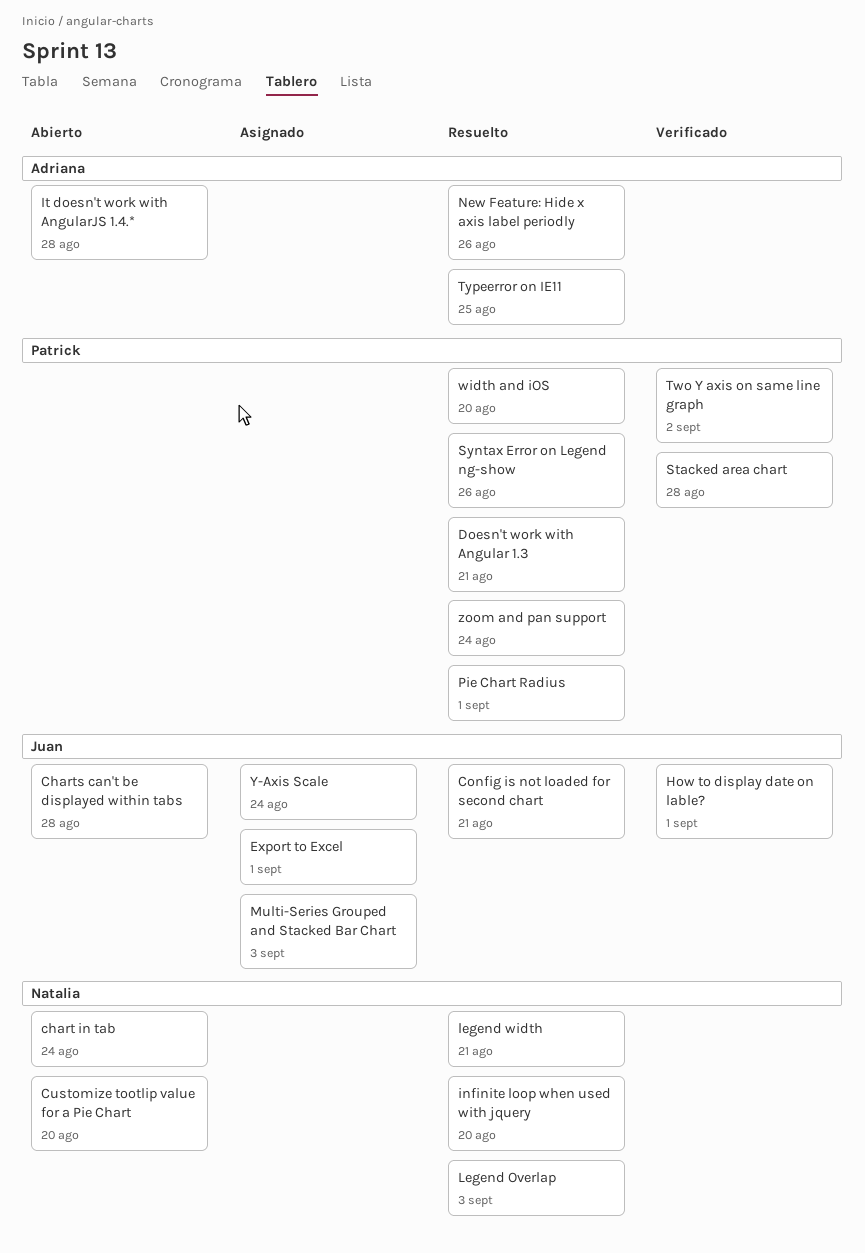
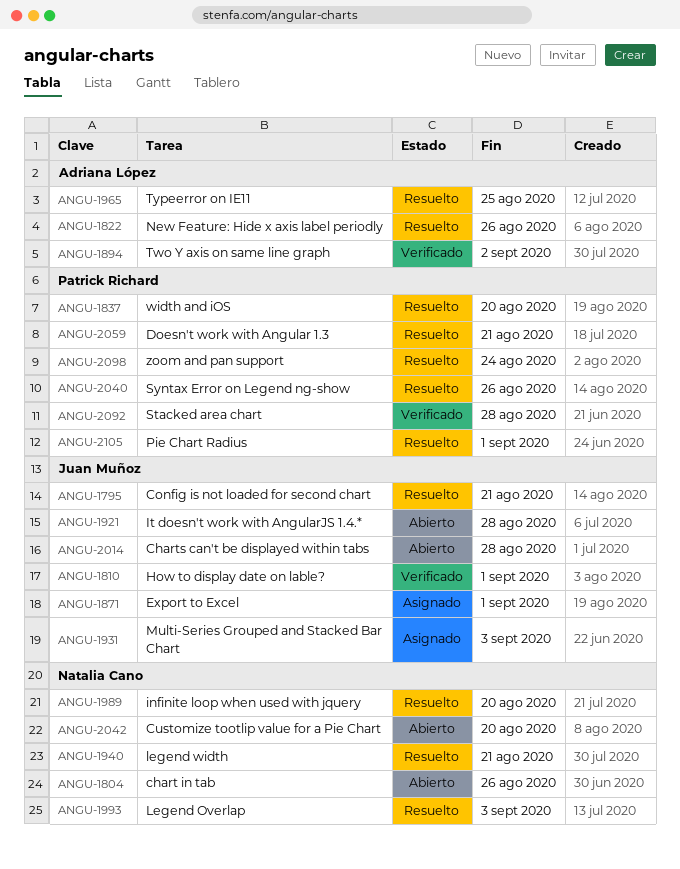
chart in tab, due: Aug 24 -> Aug 26
It doesn't work with AngularJS 1.4.*, owner: Adriana López -> Juan Muñoz
Two Y axis on same line graph, owner: Patrick Richard -> Adriana López
Y-Axis Scale: present -> none

